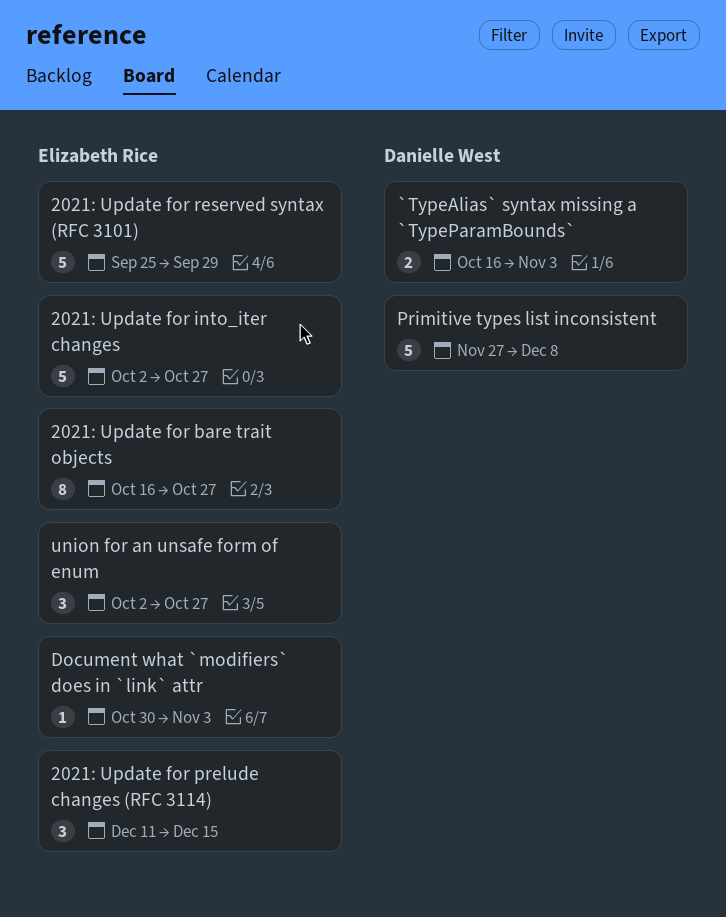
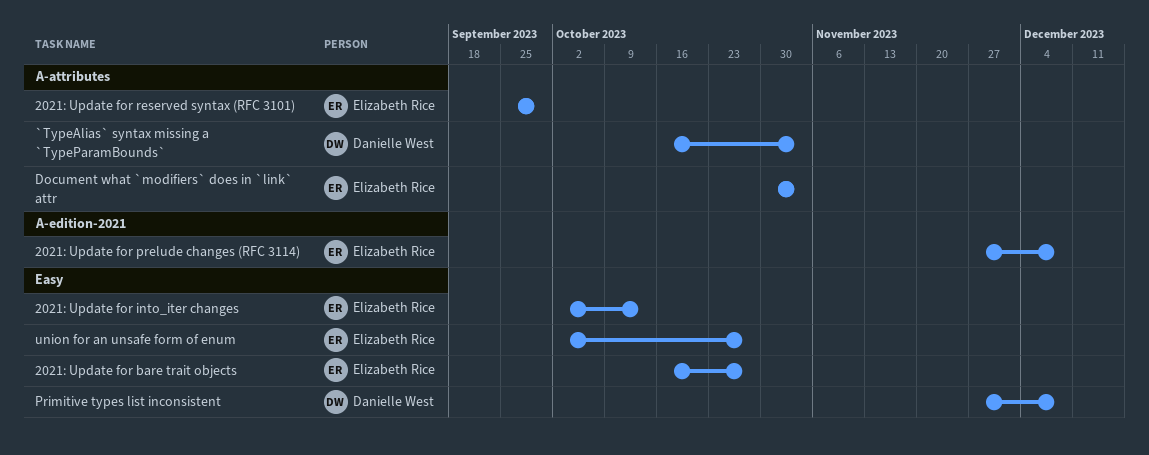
2021: Update for into_iter changes, due: Oct 27 -> Oct 13
2021: Update for prelude changes (RFC 3114), start: Dec 11 -> Nov 27
2021: Update for prelude changes (RFC 3114), due: Dec 15 -> Dec 8

